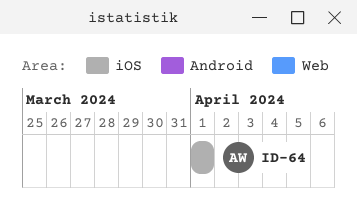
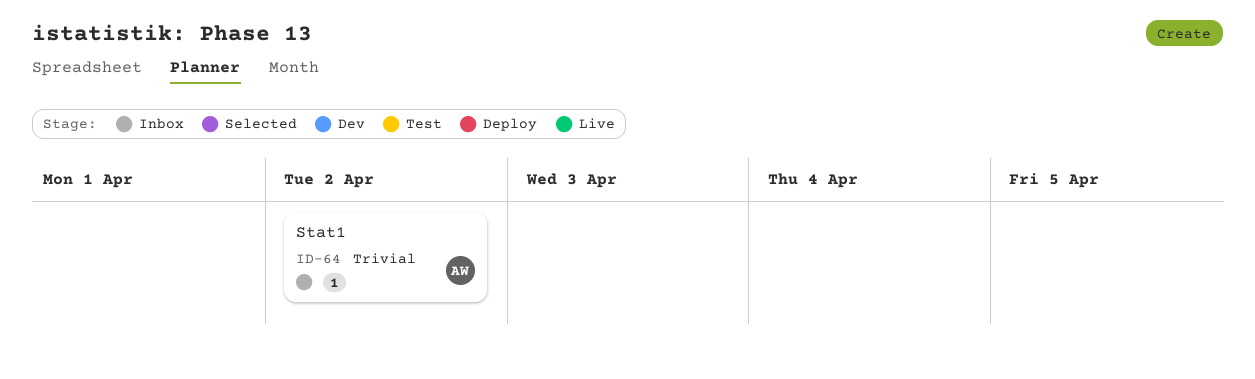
ID-64, due: Apr 1 -> Apr 2

